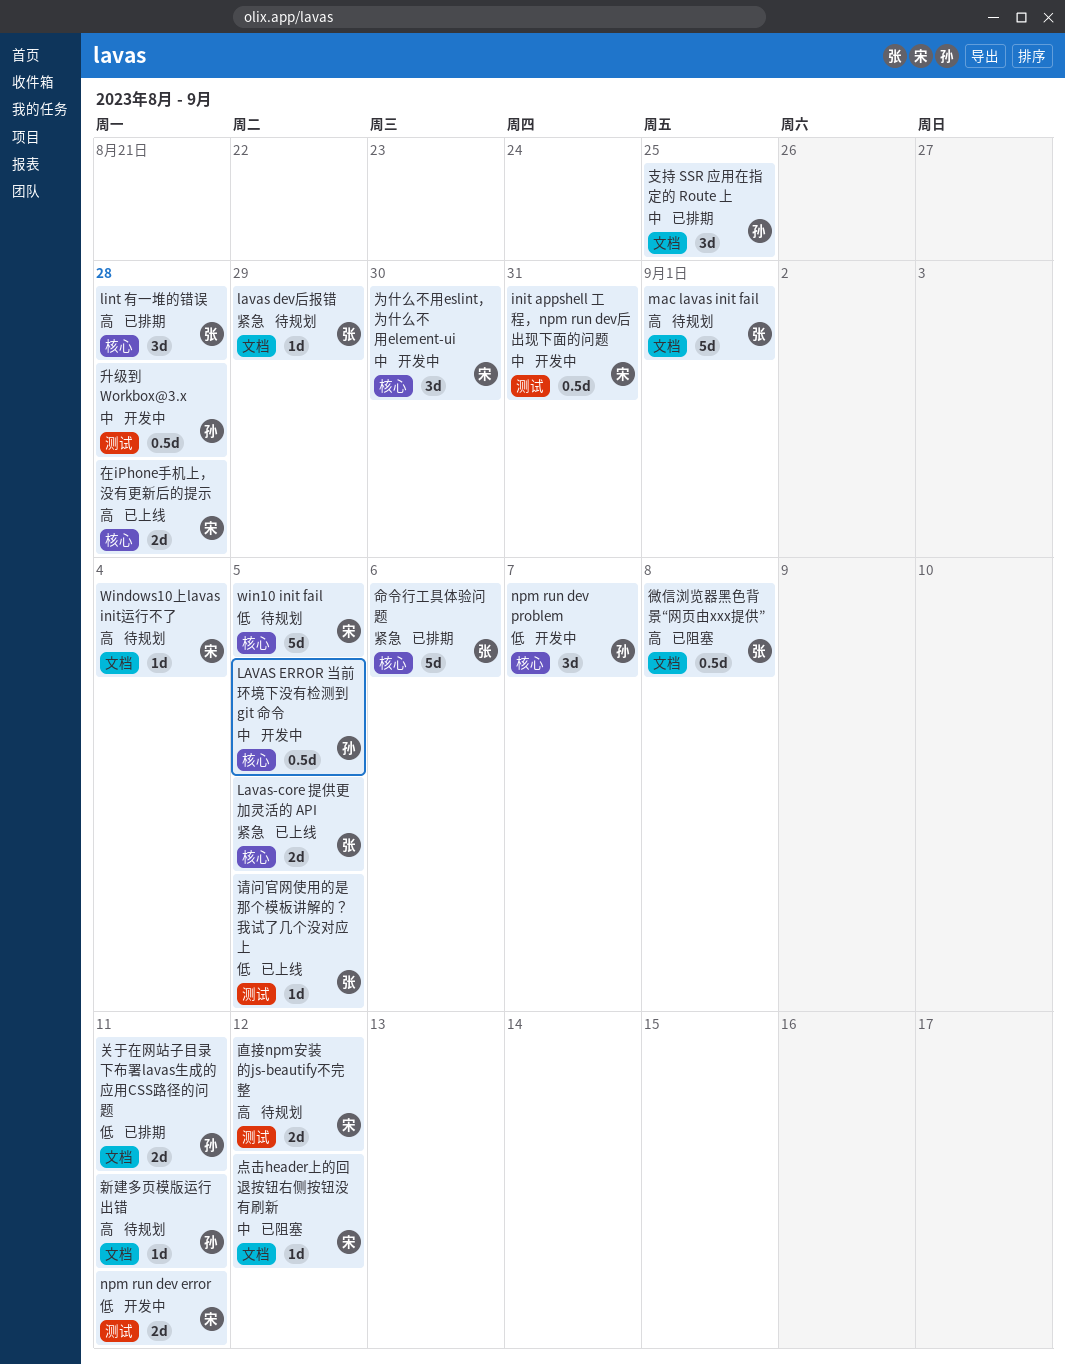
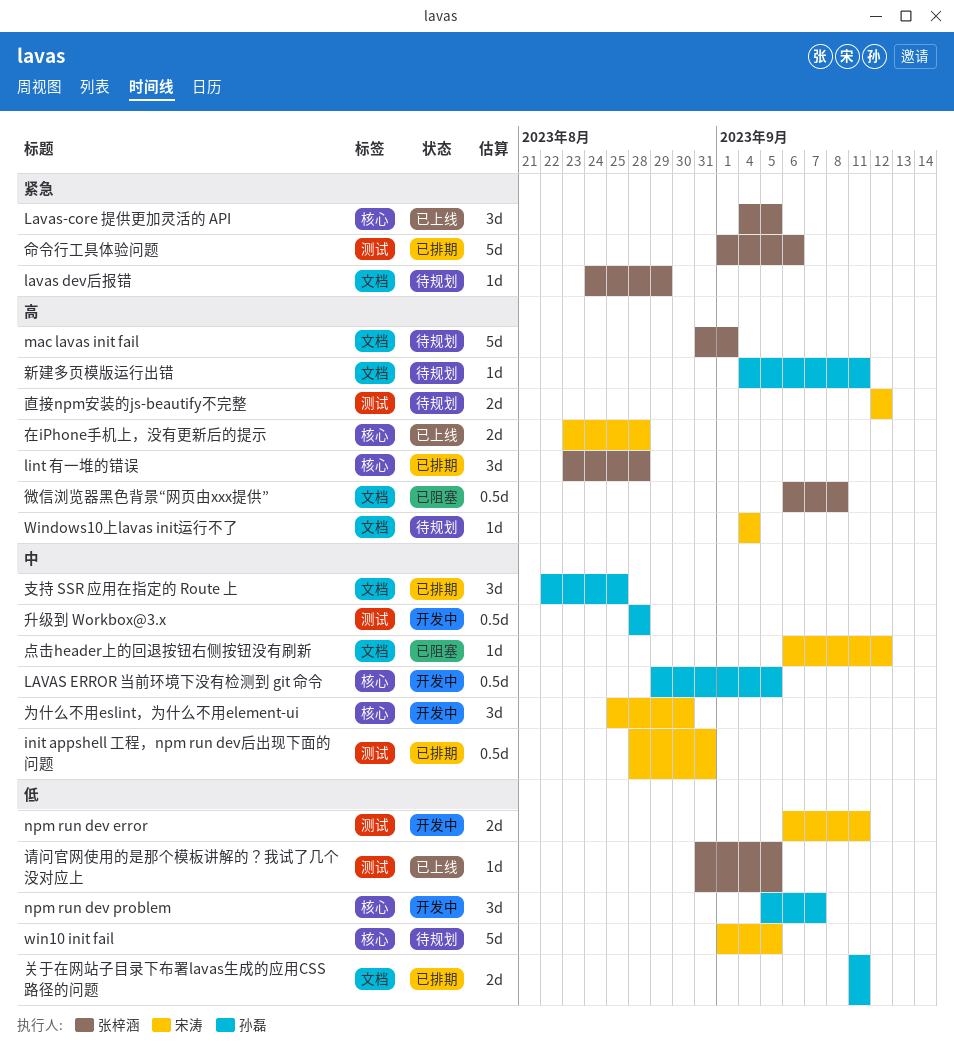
init appshell 工程，npm run dev后出现下面的问题, status: 开发中 -> 已排期
Lavas-core 提供更加灵活的 API, estimate: 2d -> 3d
命令行工具体验问题, label: 核心 -> 测试

